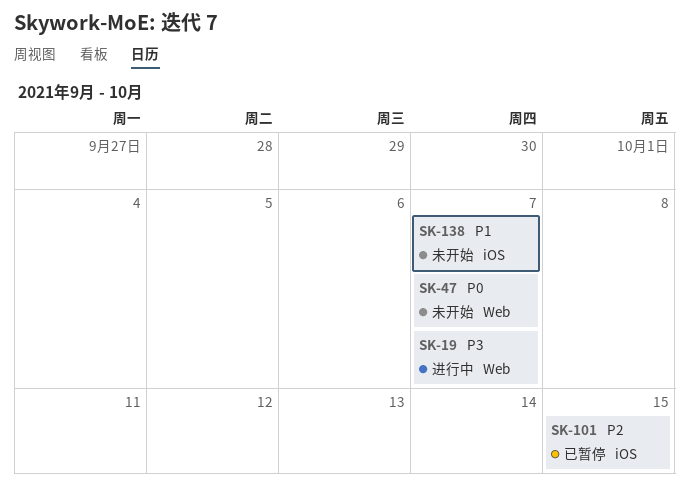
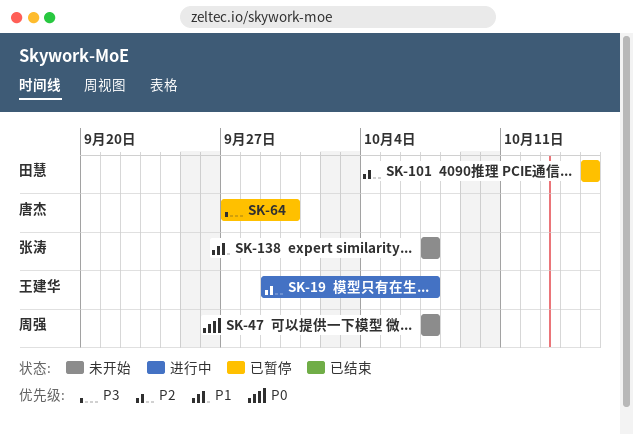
SK-19, priority: P3 -> P2
SK-64: none -> present

